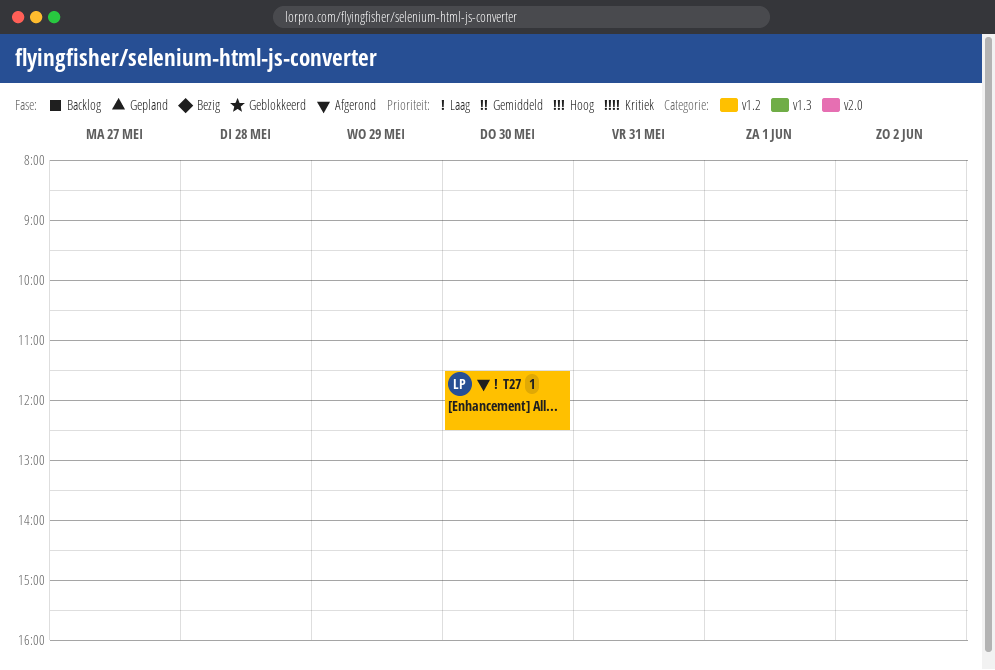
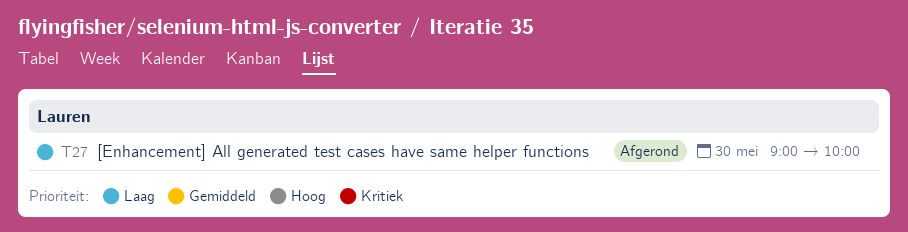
T27, begins: 11:30 -> 09:00
T27, ends: 12:30 -> 10:00

